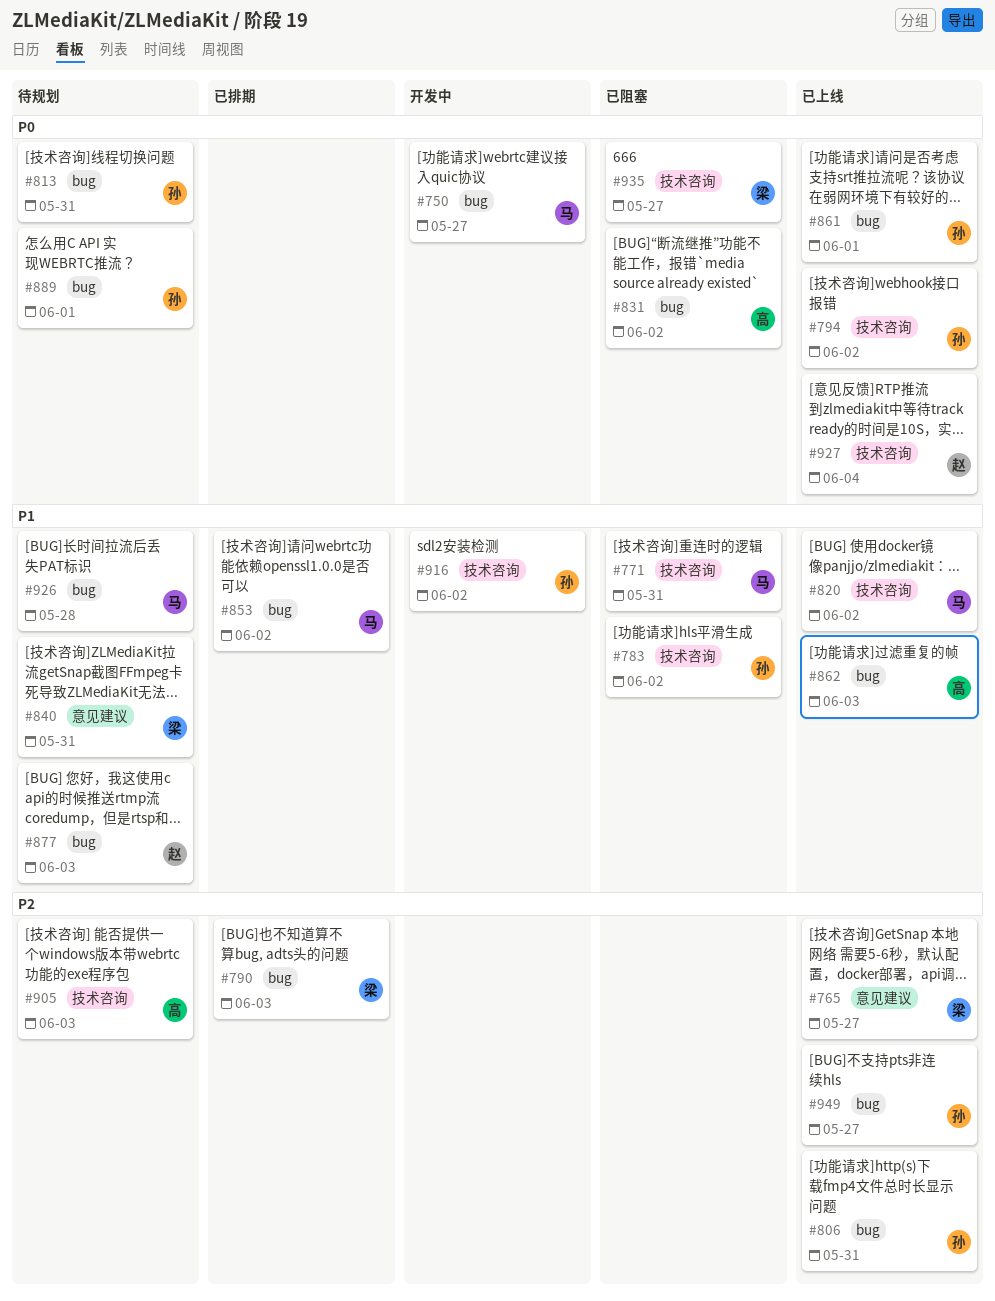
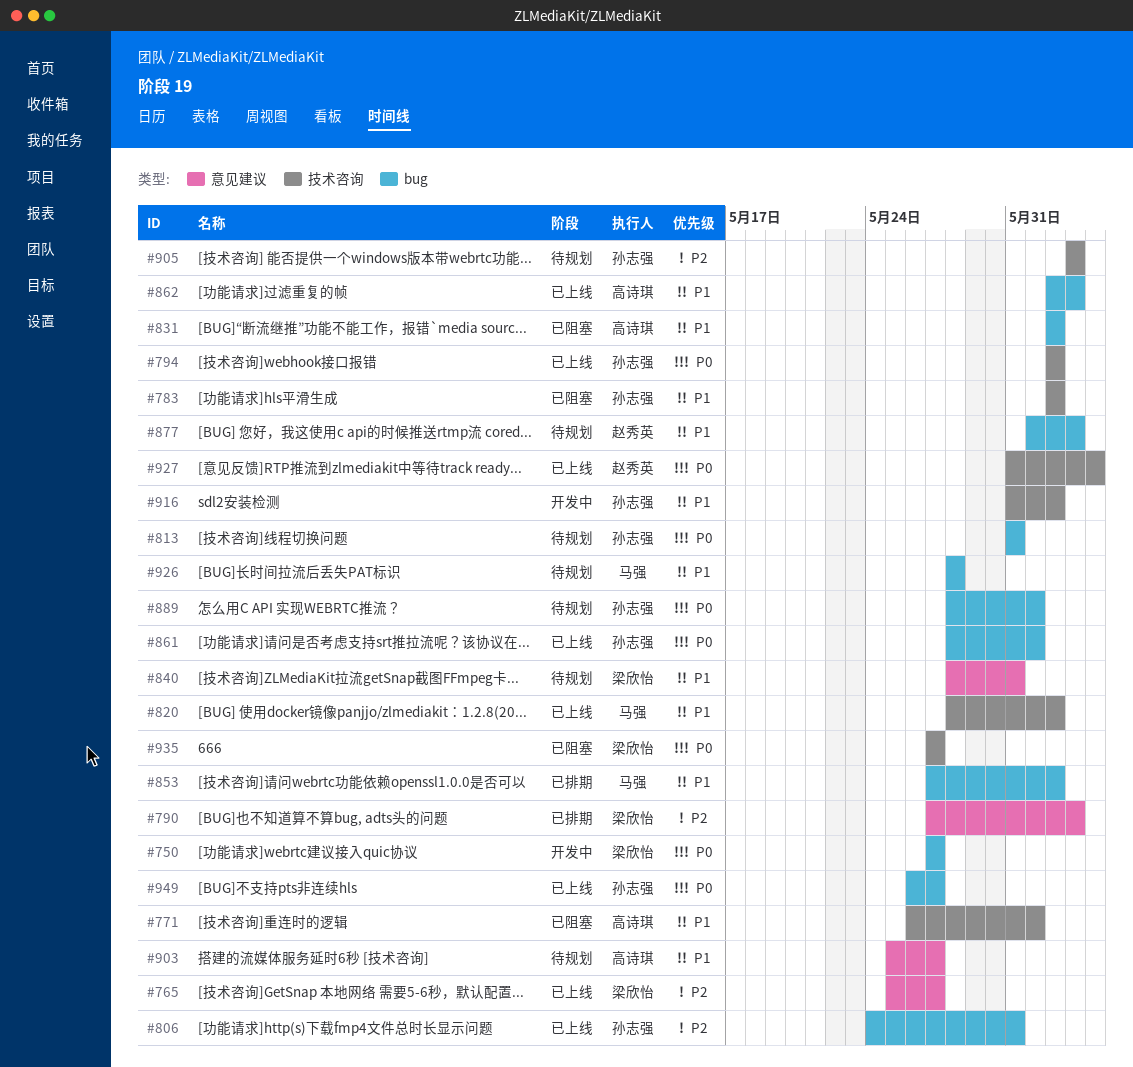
#750, owner: 马强 -> 梁欣怡
#771, owner: 马强 -> 高诗琪
#771, due: May 31 -> Jun 1
#790, label: bug -> 意见建议
#831, priority: P0 -> P1
#903: none -> present
#905, owner: 高诗琪 -> 孙志强
#949, priority: P2 -> P0

